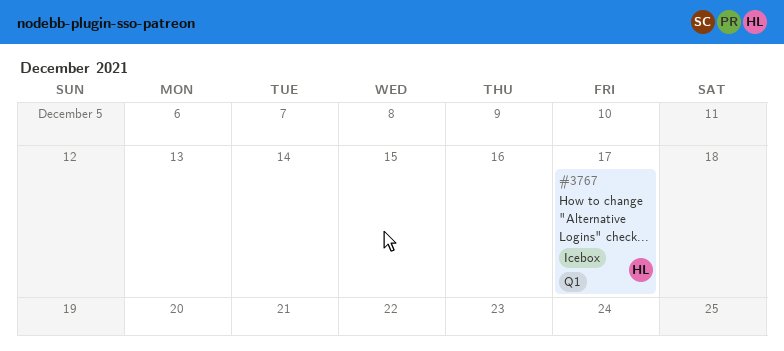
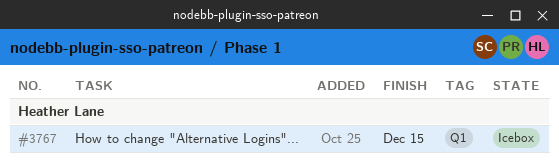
#3767, due: Dec 17 -> Dec 15

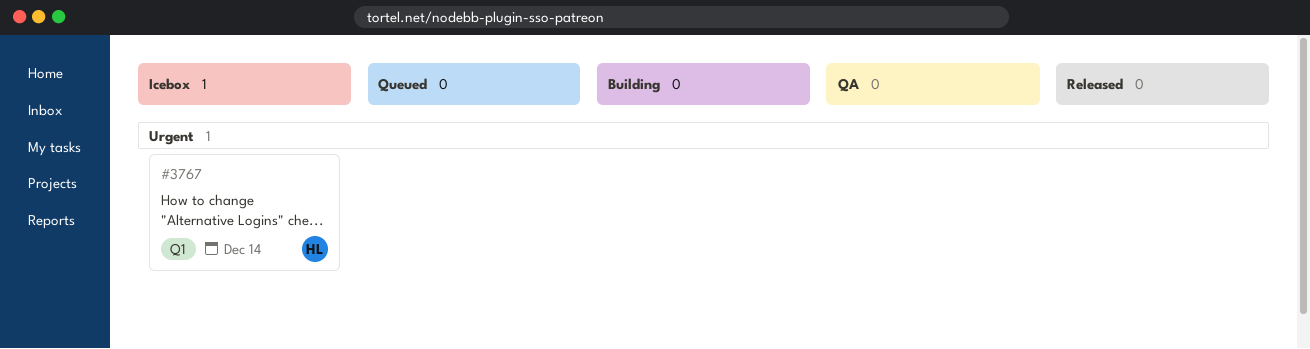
#3767, due: Dec 15 -> Dec 14

